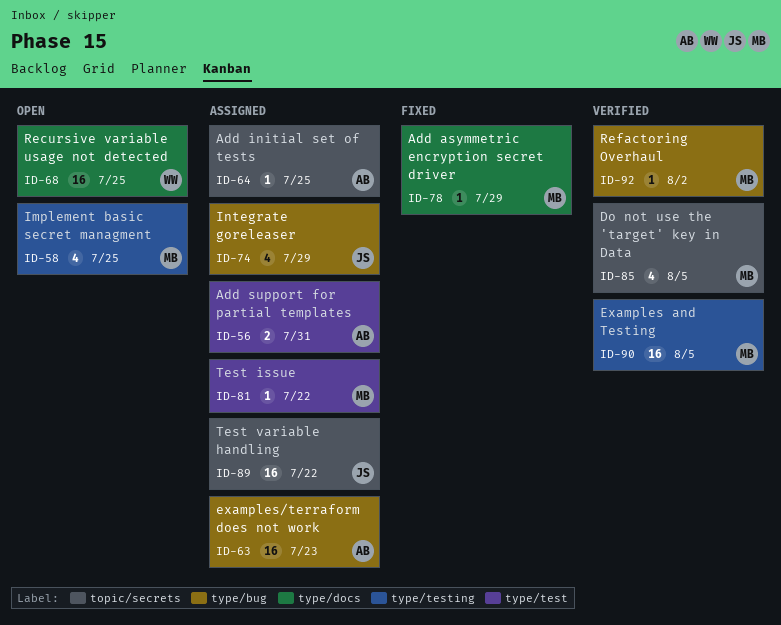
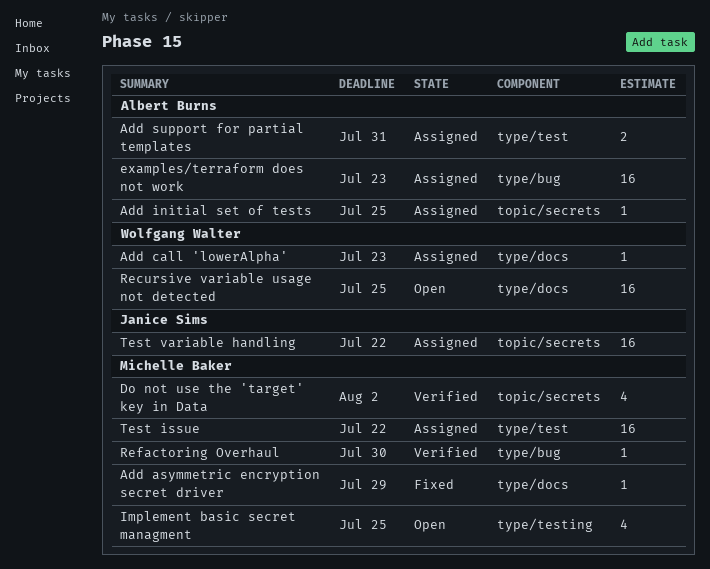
Add call 'lowerAlpha': none -> present
Do not use the 'target' key in Data, due: Aug 5 -> Aug 2
Examples and Testing: present -> none
Integrate goreleaser: present -> none
Refactoring Overhaul, due: Aug 2 -> Jul 30
Test issue, estimate: 1 -> 16

